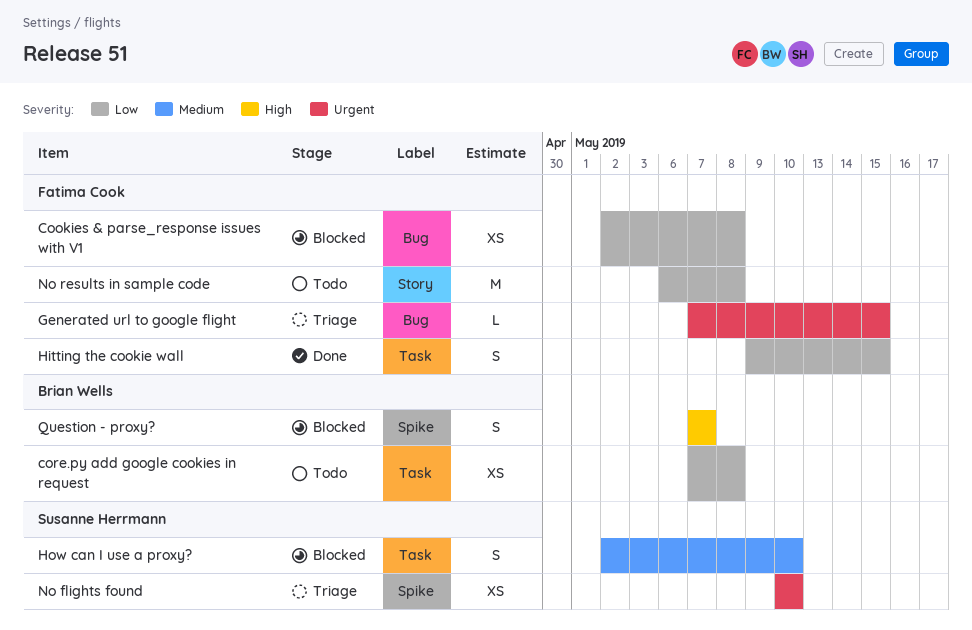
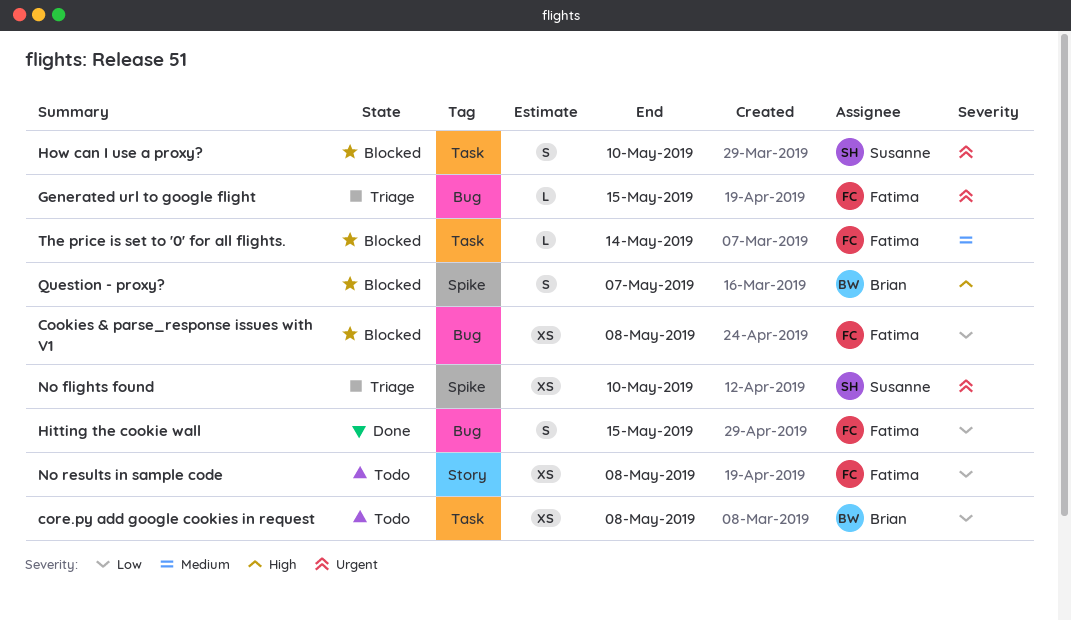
Hitting the cookie wall, label: Task -> Bug
How can I use a proxy?, priority: Medium -> Urgent
No results in sample code, estimate: M -> XS
The price is set to '0' for all flights.: none -> present

